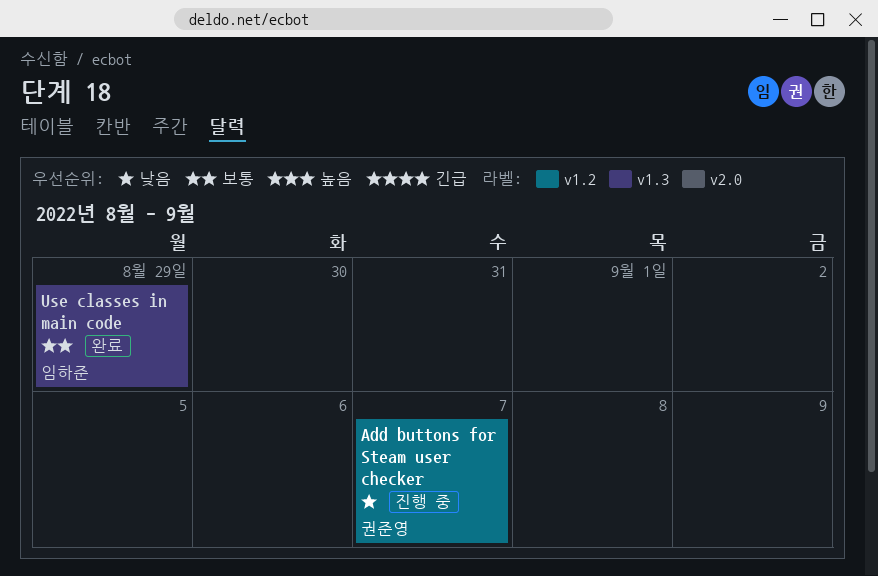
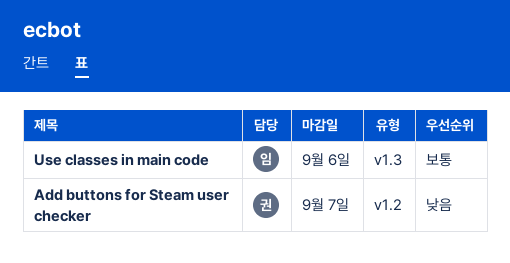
Use classes in main code, due: Aug 29 -> Sep 6

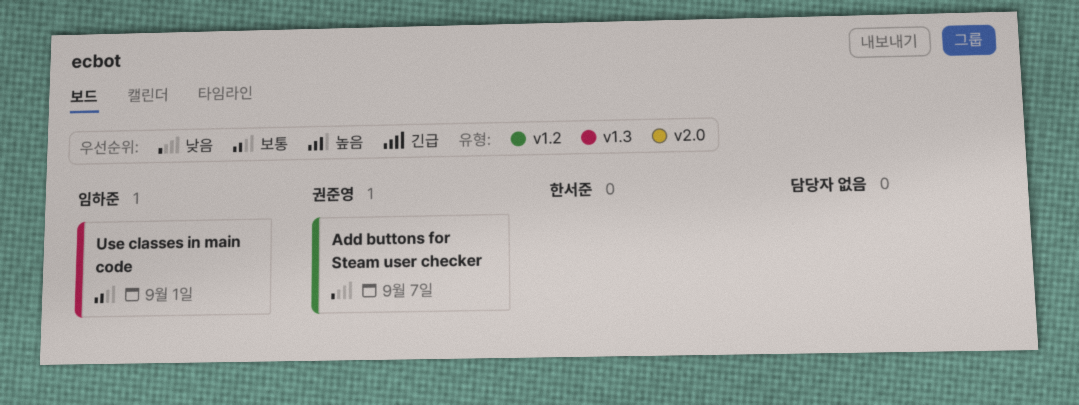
Use classes in main code, due: Sep 6 -> Sep 1

